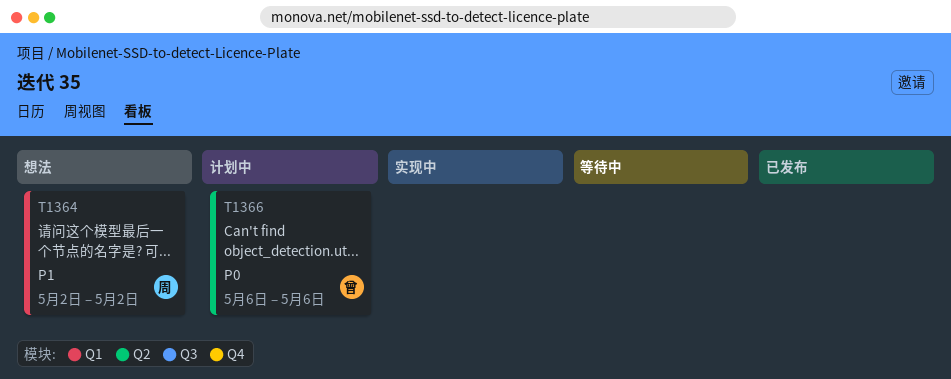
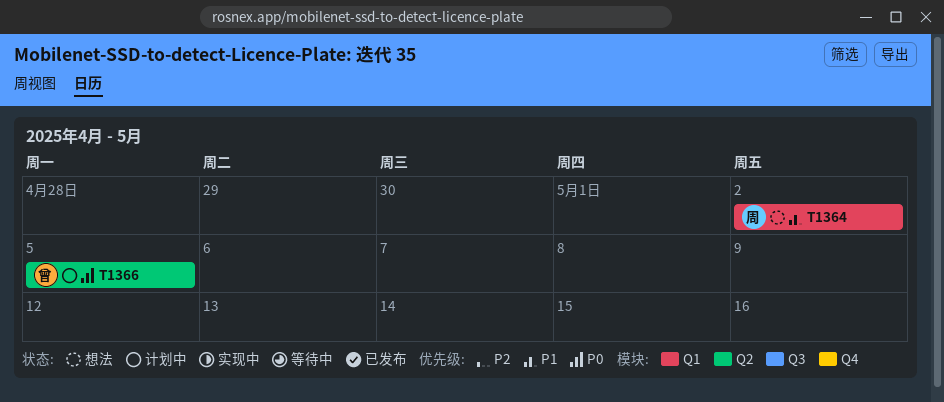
T1366, start: May 6 -> May 5
T1366, due: May 6 -> May 5

